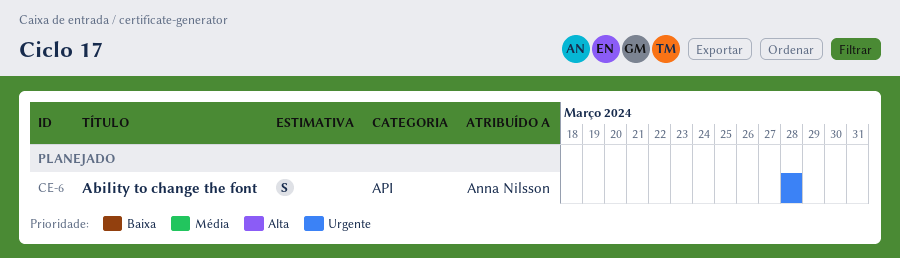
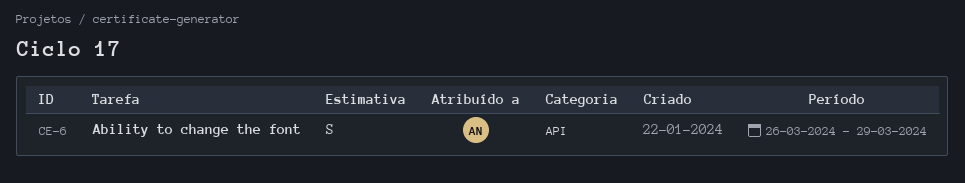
CE-6, start: Mar 28 -> Mar 26
CE-6, due: Mar 28 -> Mar 29

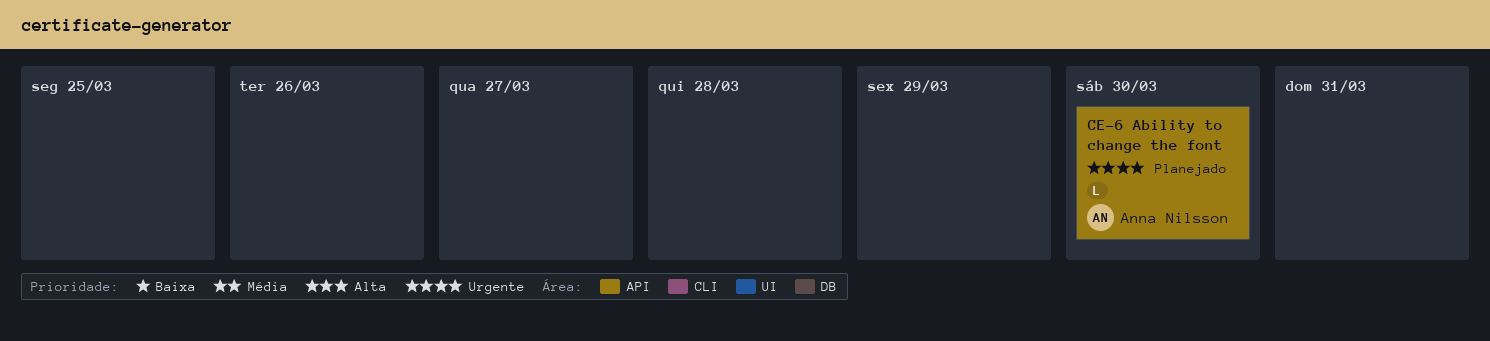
CE-6, estimate: S -> L
CE-6, due: Mar 29 -> Mar 30

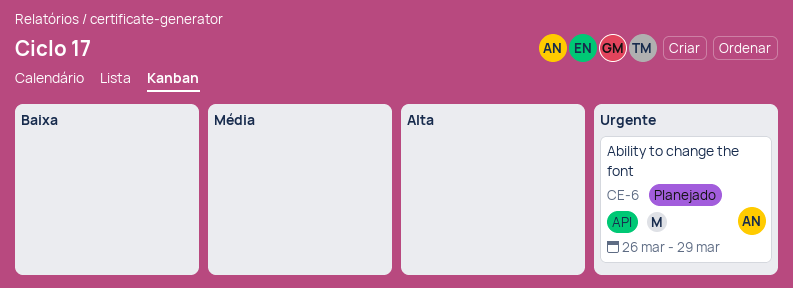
CE-6, estimate: L -> M
CE-6, due: Mar 30 -> Mar 29

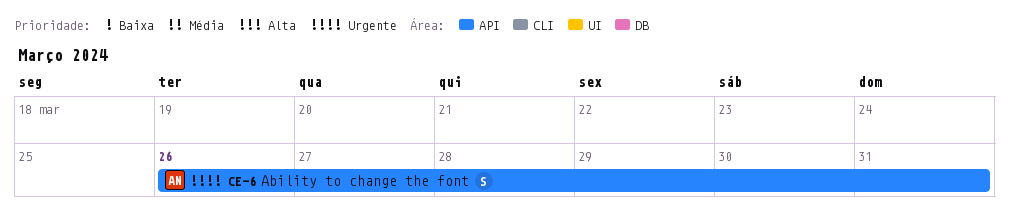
CE-6, estimate: M -> S
CE-6, due: Mar 29 -> Mar 31

